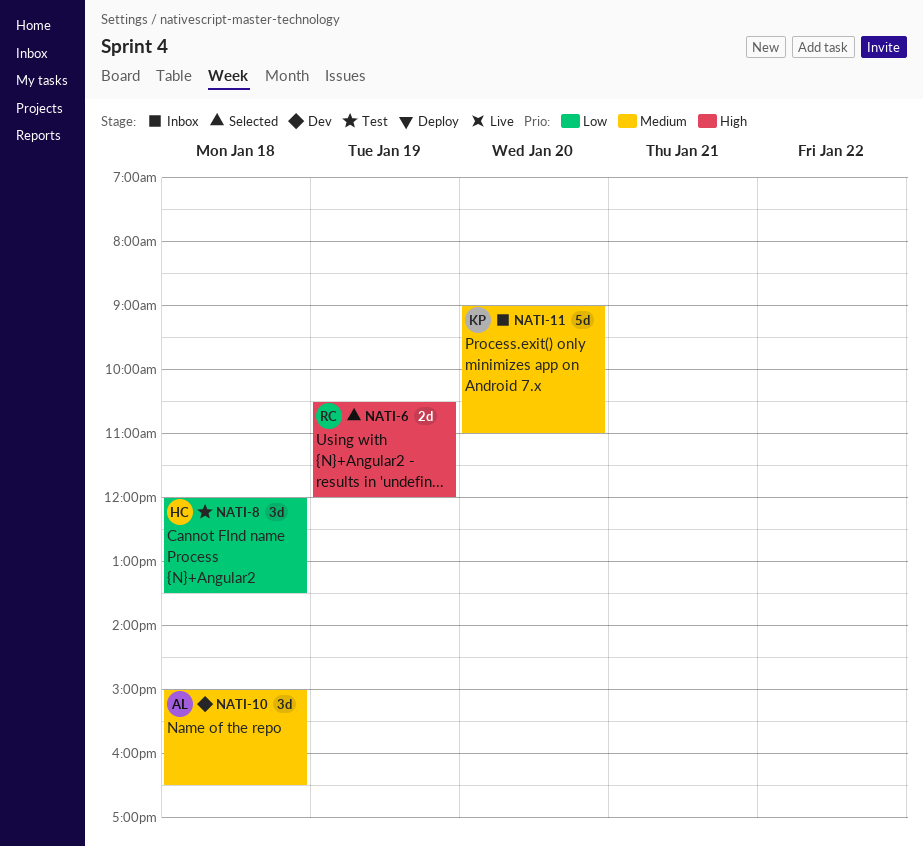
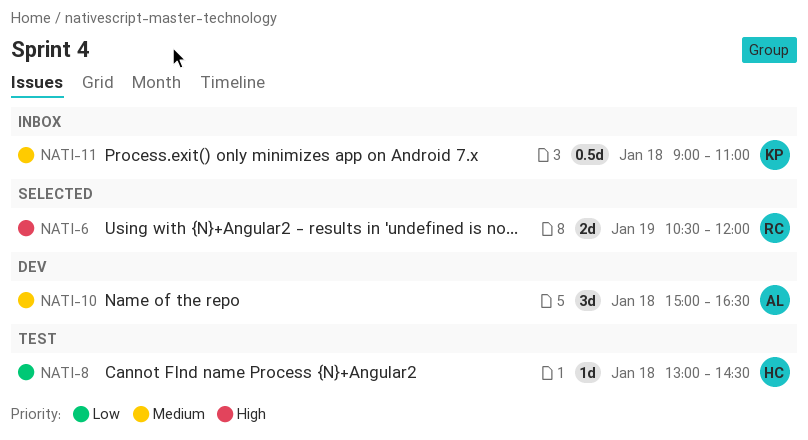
NATI-8, estimate: 3d -> 1d
NATI-8, begins: 12:00 -> 13:00
NATI-8, ends: 13:30 -> 14:30
NATI-11, estimate: 5d -> 0.5d
NATI-11, day: Jan 20 -> Jan 18

